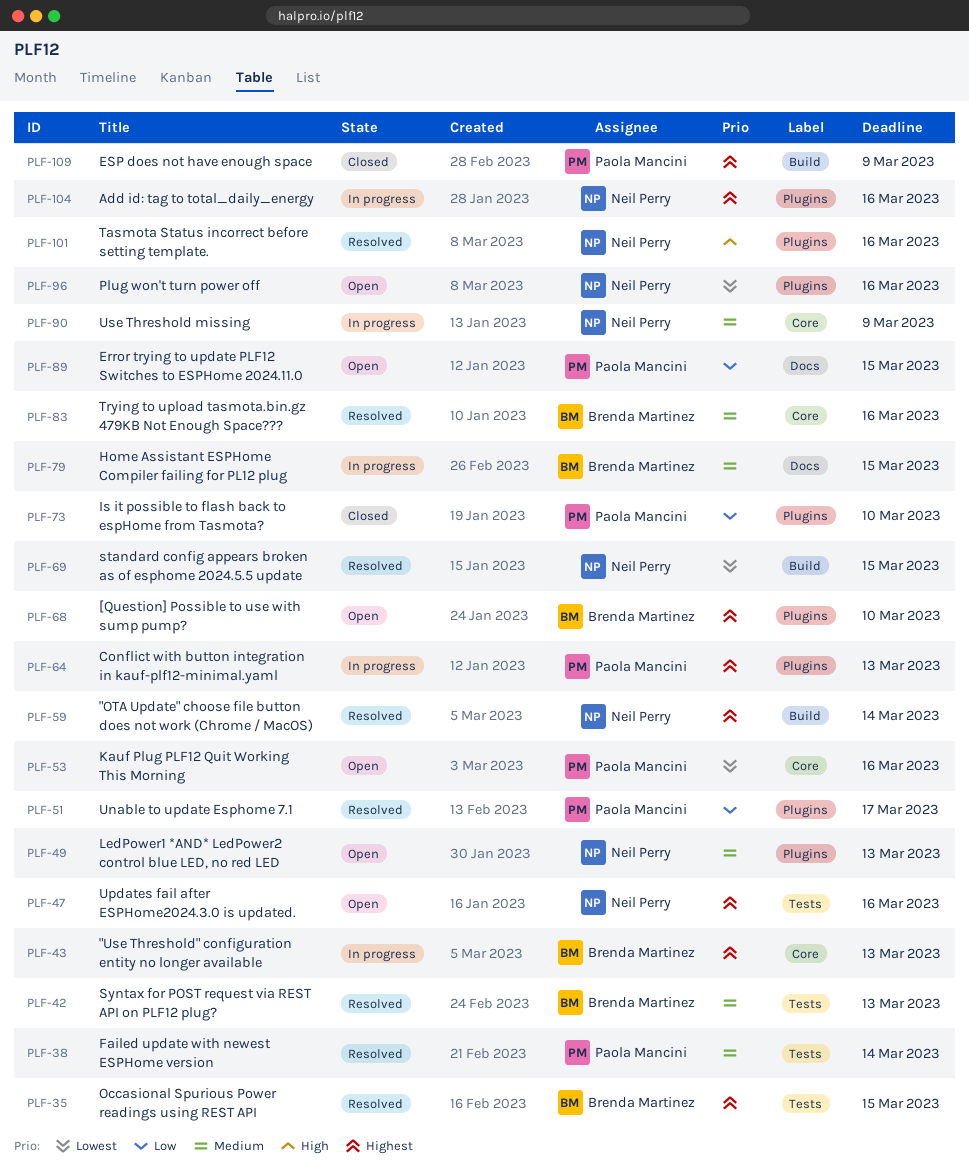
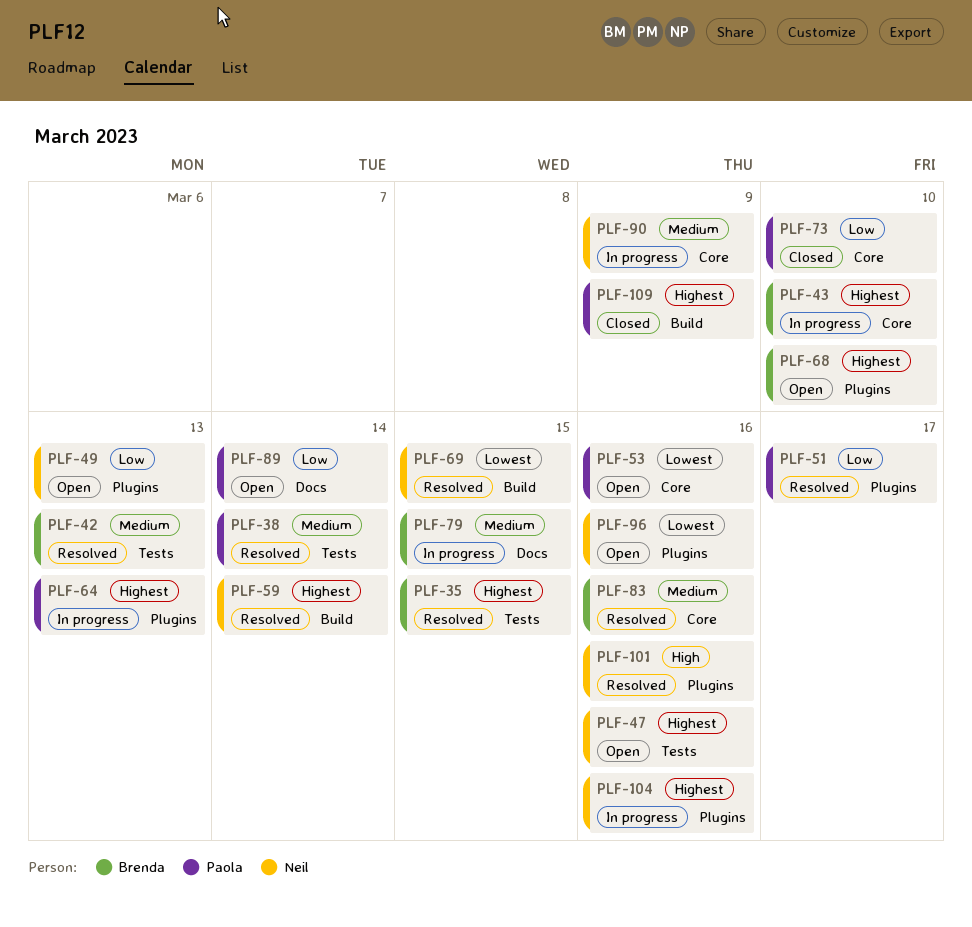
PLF-43, due: Mar 13 -> Mar 10
PLF-49, priority: Medium -> Low
PLF-73, label: Plugins -> Core
PLF-89, due: Mar 15 -> Mar 14

